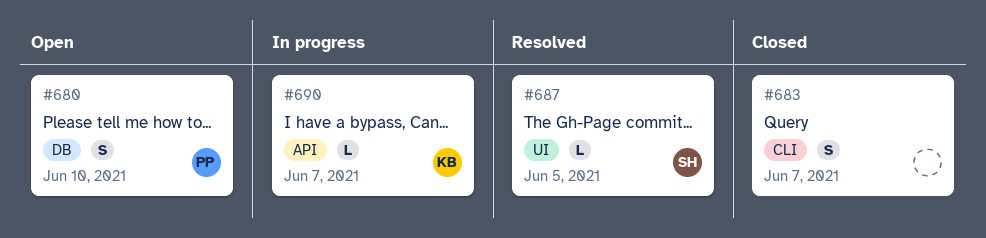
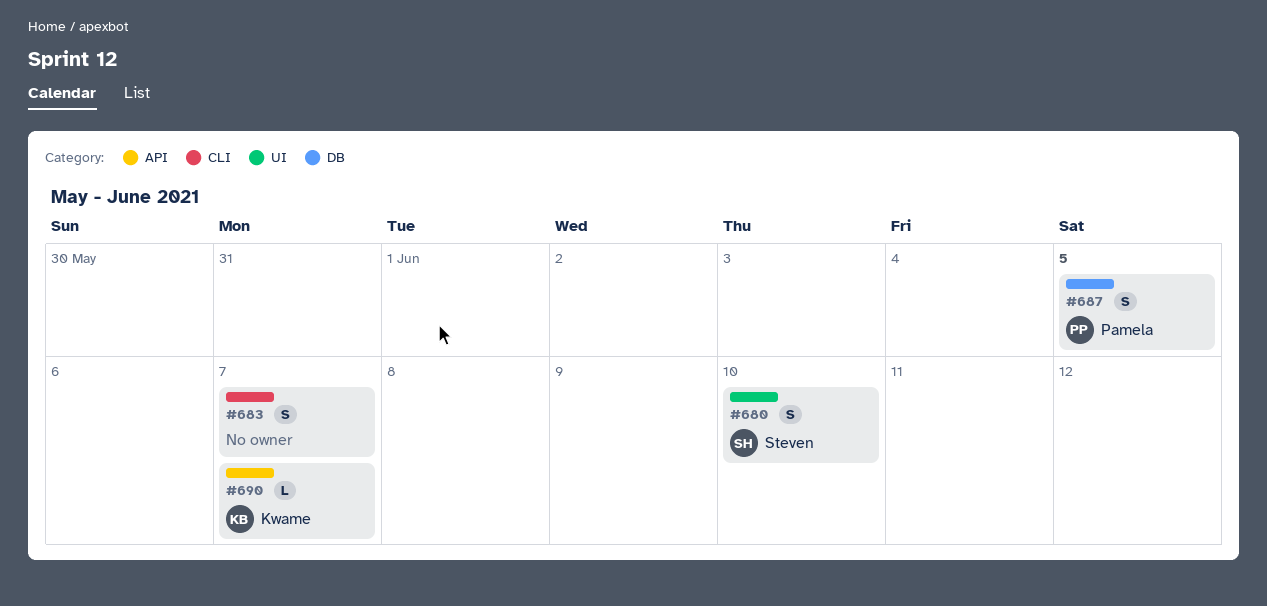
#680, owner: Pamela -> Steven
#680, label: DB -> UI
#687, owner: Steven -> Pamela
#687, label: UI -> DB
#687, estimate: L -> S

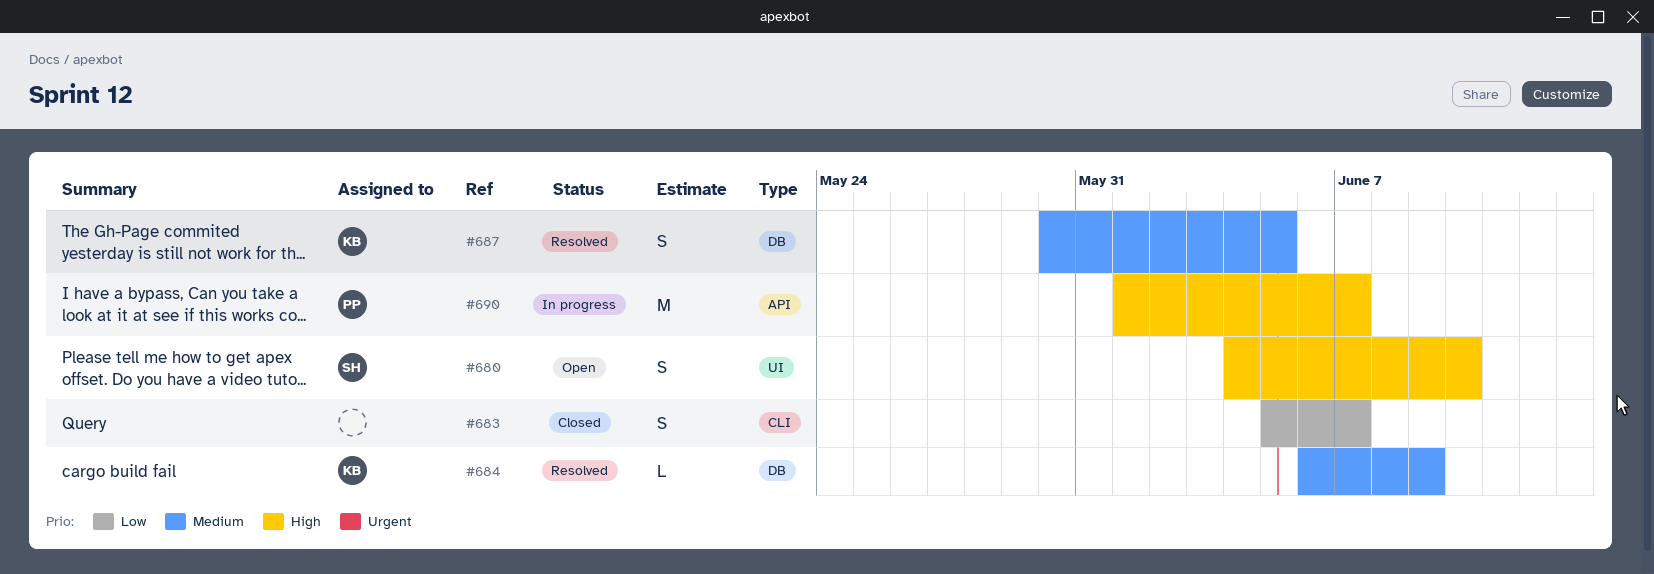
#684: none -> present
#687, owner: Pamela -> Kwame
#690, owner: Kwame -> Pamela
#690, estimate: L -> M

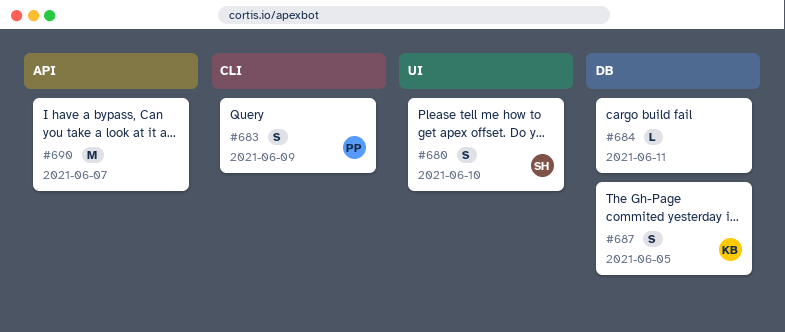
#683, owner: none -> PP
#683, due: Jun 7 -> Jun 9
#684, owner: KB -> none
#684, due: Jun 9 -> Jun 11
#690, owner: PP -> none

